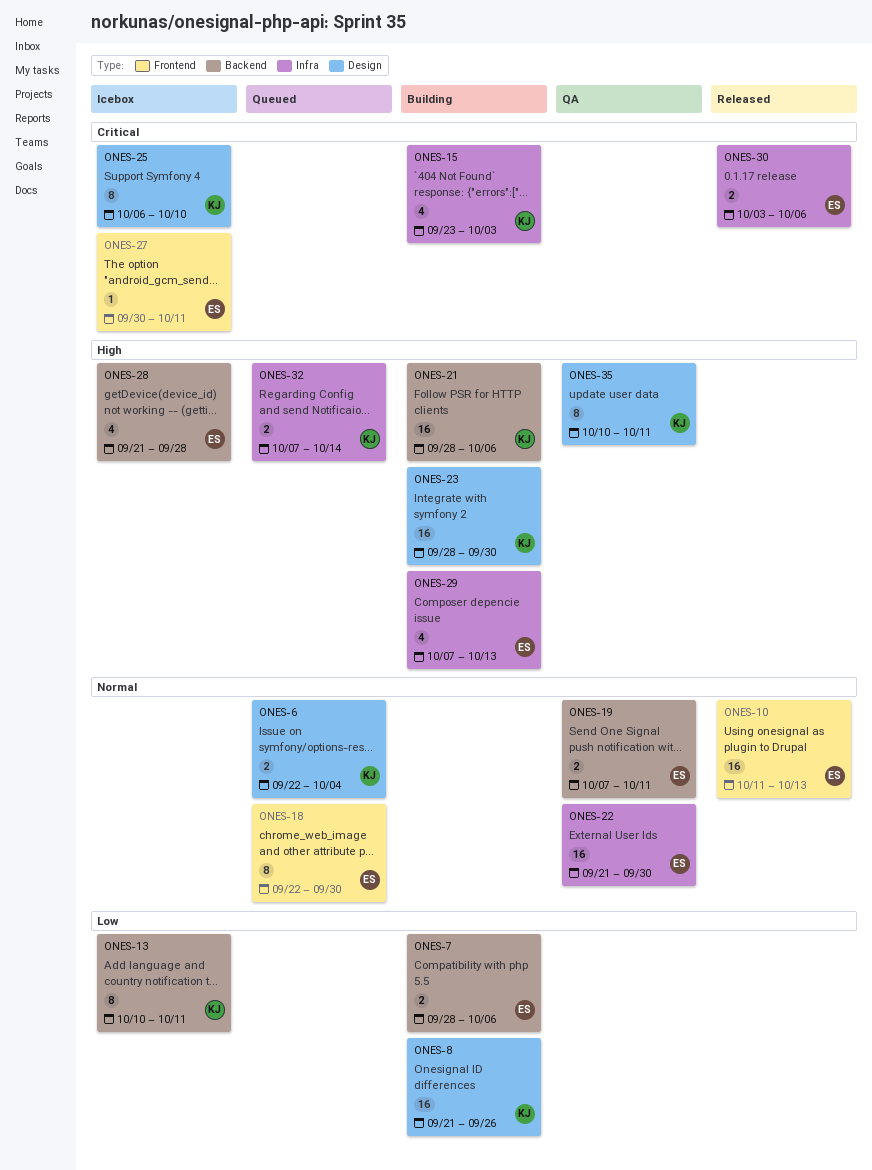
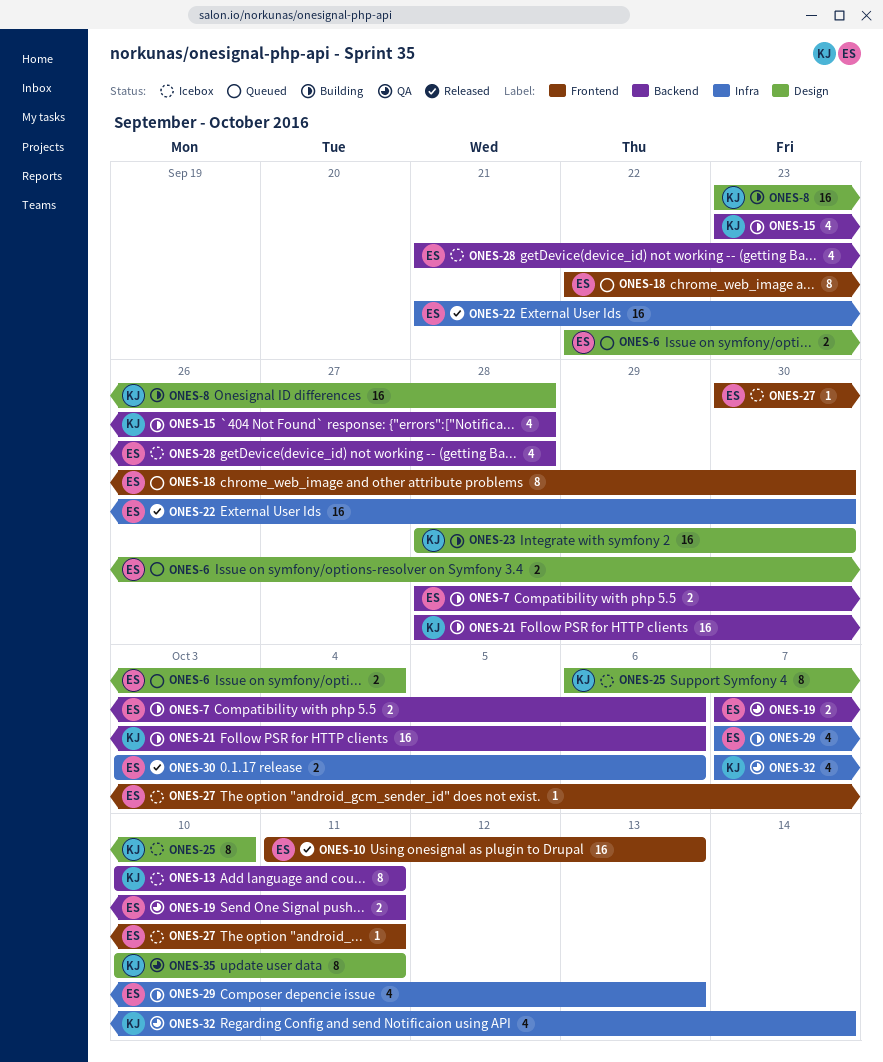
ONES-6, owner: KJ -> ES
ONES-8, start: Sep 21 -> Sep 23
ONES-8, due: Sep 26 -> Sep 28
ONES-15, label: Infra -> Backend
ONES-15, due: Oct 3 -> Sep 28
ONES-22, status: QA -> Released
ONES-32, status: Queued -> QA
ONES-32, estimate: 2 -> 4

